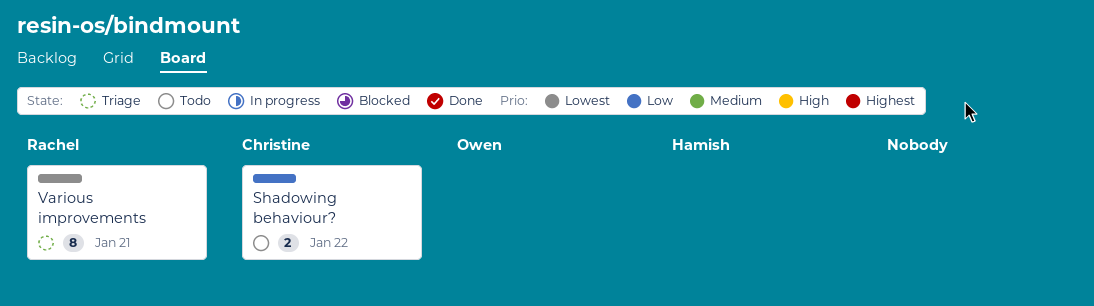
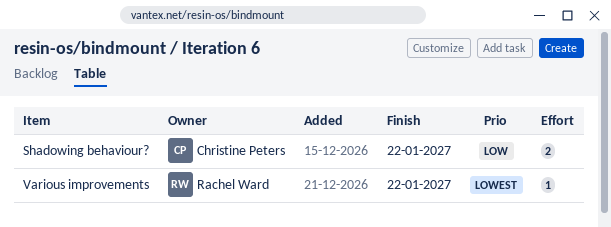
Various improvements, estimate: 8 -> 1
Various improvements, due: Jan 21 -> Jan 22

